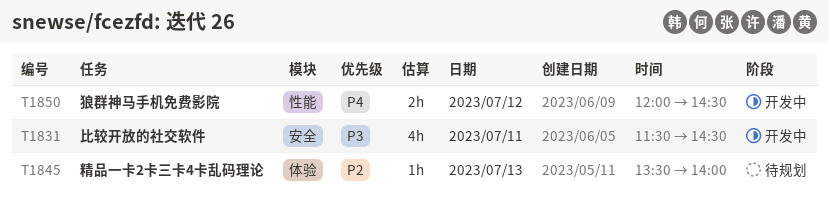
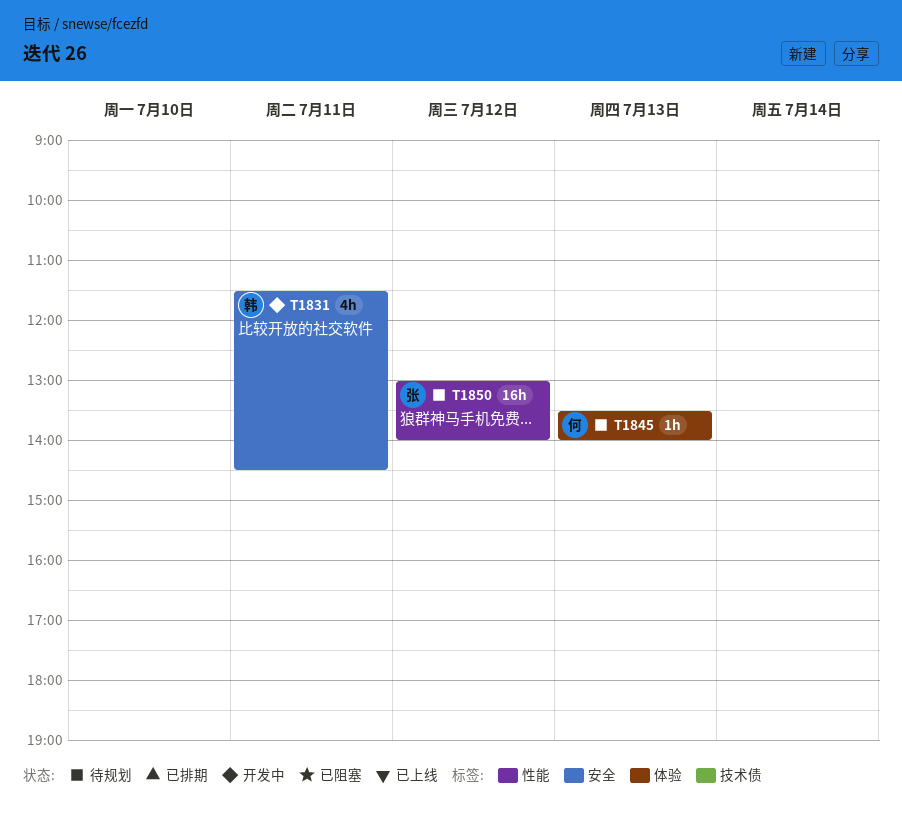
T1850, status: 开发中 -> 待规划
T1850, estimate: 2h -> 16h
T1850, begins: 12:00 -> 13:00
T1850, ends: 14:30 -> 14:00

